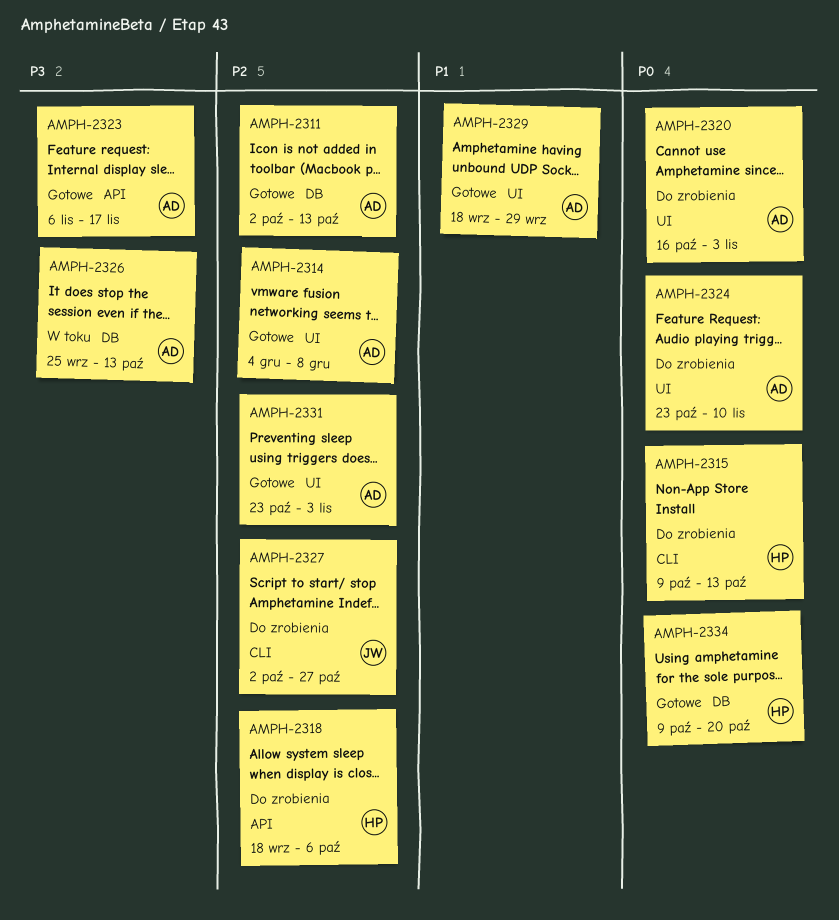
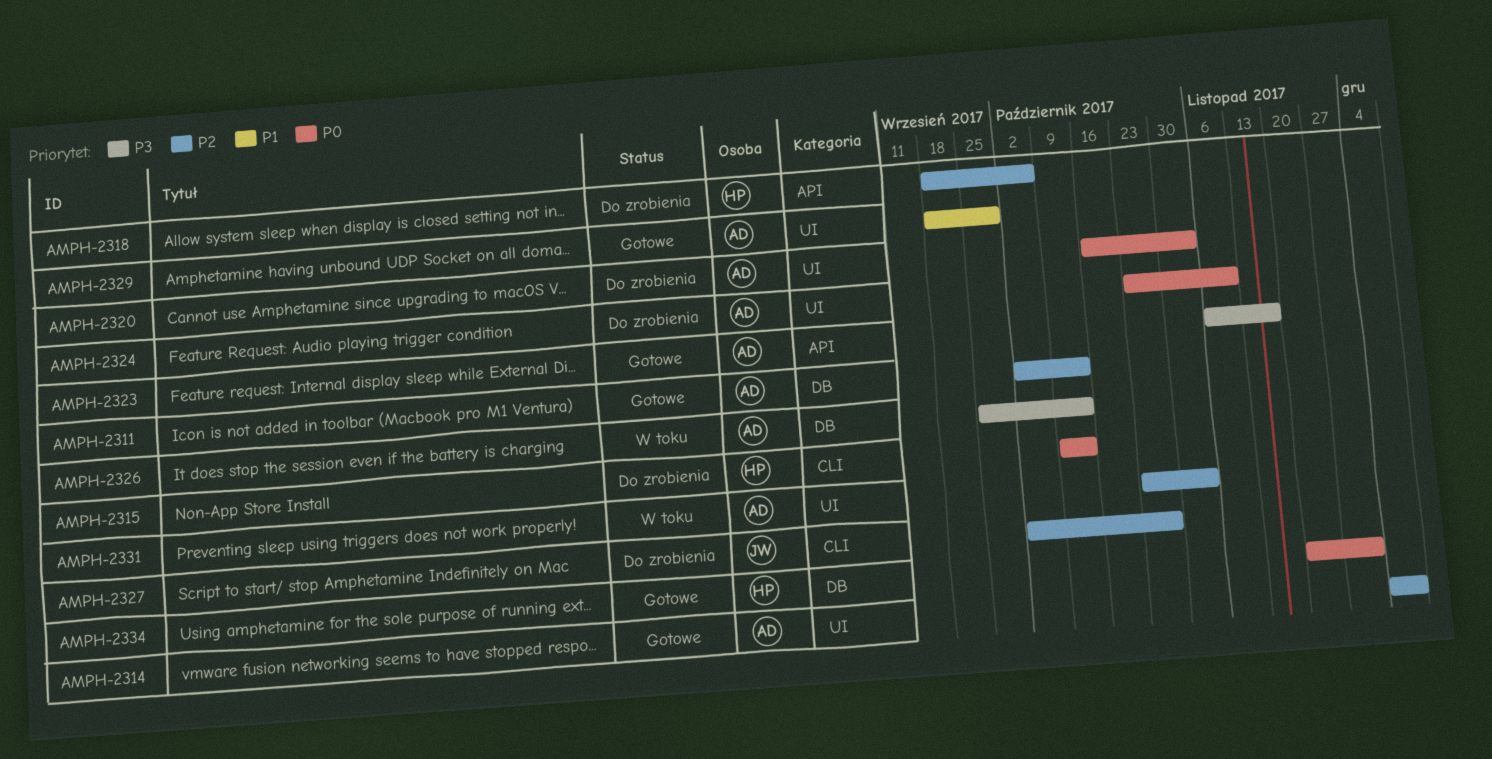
AMPH-2331, status: Gotowe -> W toku
AMPH-2334, start: Oct 9 -> Nov 20
AMPH-2334, due: Oct 20 -> Dec 1

